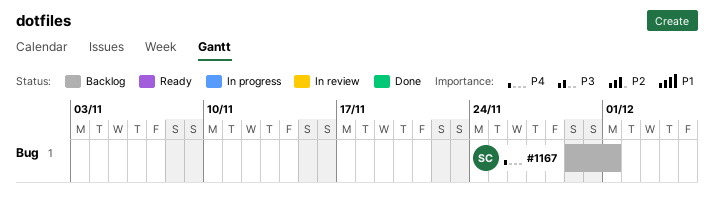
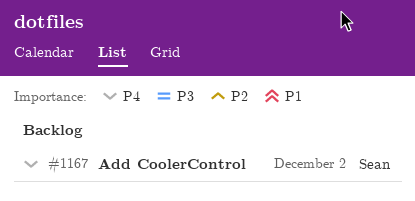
#1167, due: Dec 1 -> Dec 2

